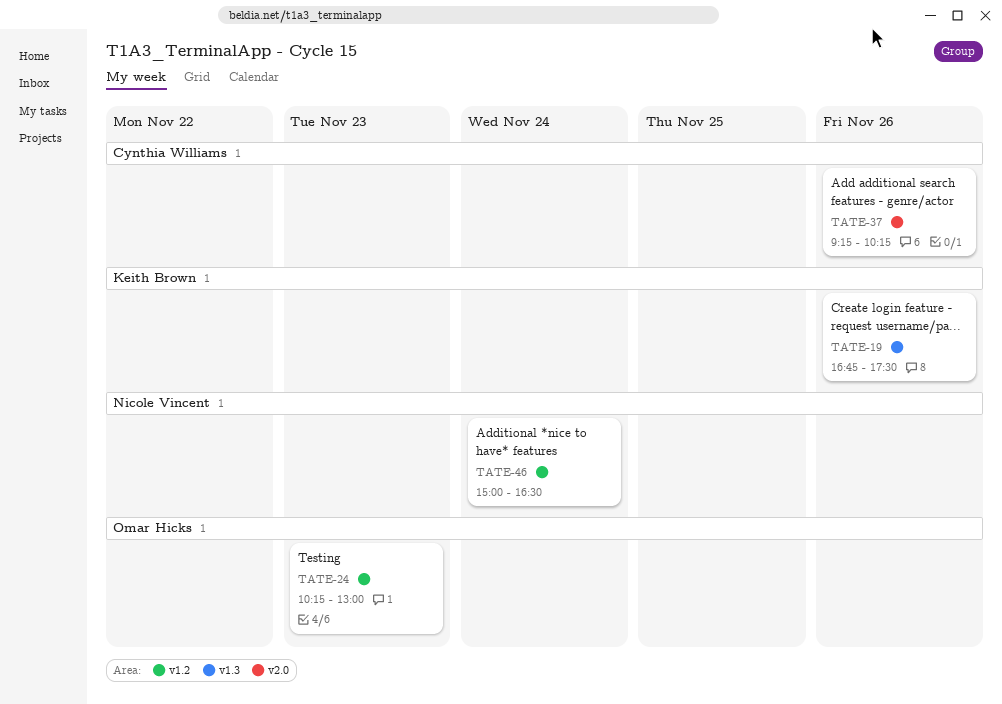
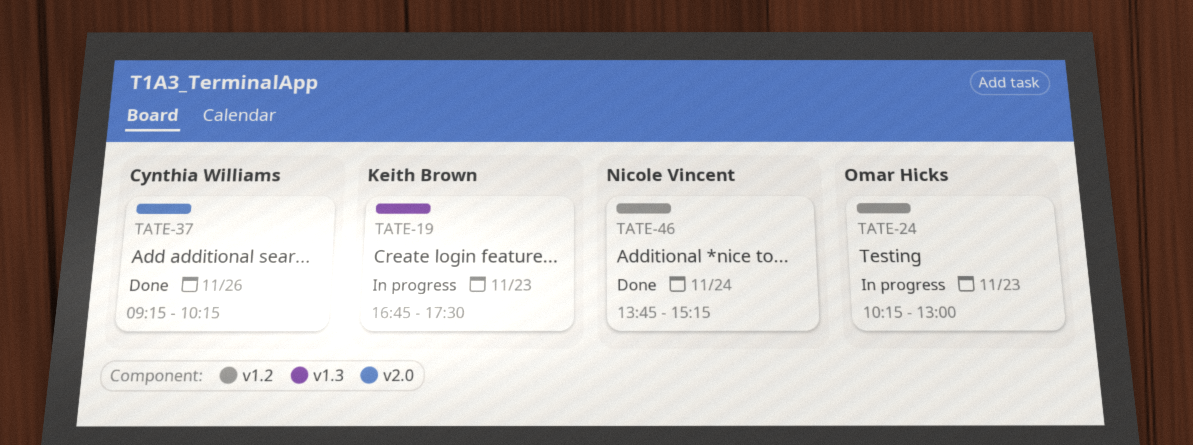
TATE-19, day: Nov 26 -> Nov 23
TATE-46, begins: 15:00 -> 13:45
TATE-46, ends: 16:30 -> 15:15

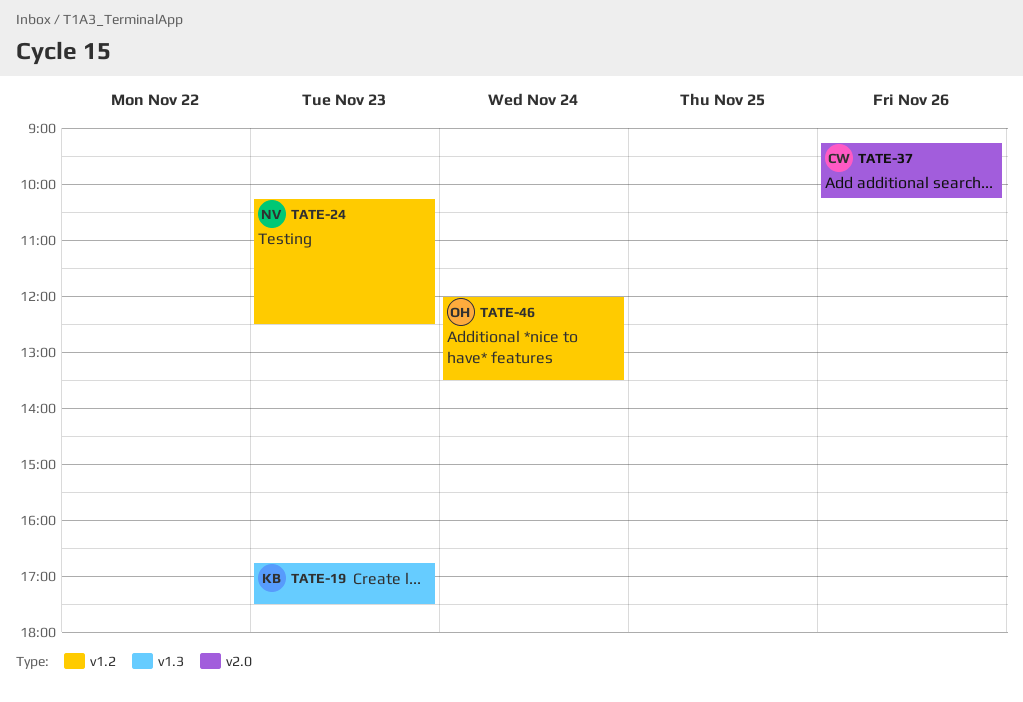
TATE-24, owner: Omar Hicks -> Nicole Vincent
TATE-24, ends: 13:00 -> 12:30
TATE-46, owner: Nicole Vincent -> Omar Hicks
TATE-46, begins: 13:45 -> 12:00
TATE-46, ends: 15:15 -> 13:30

